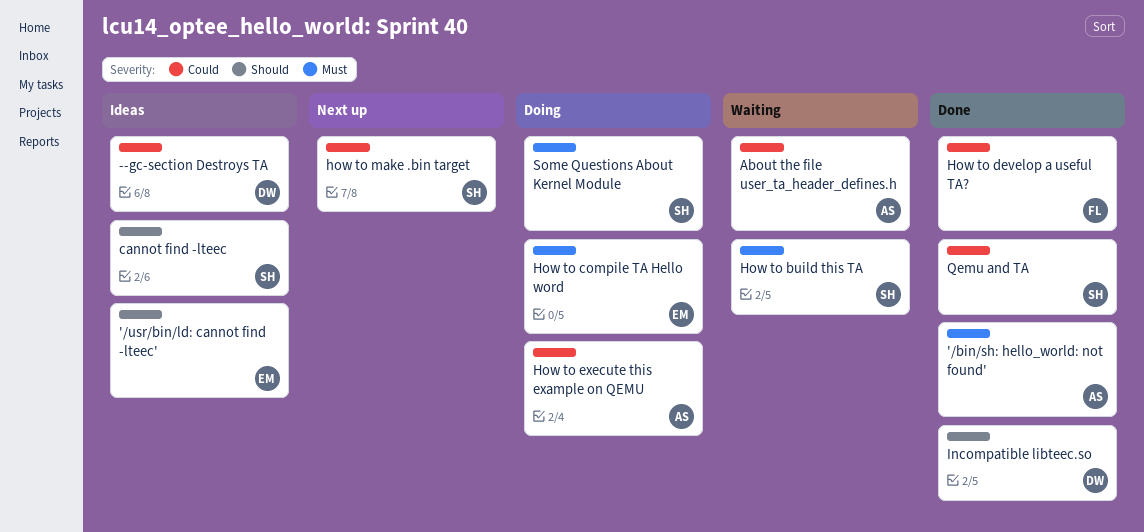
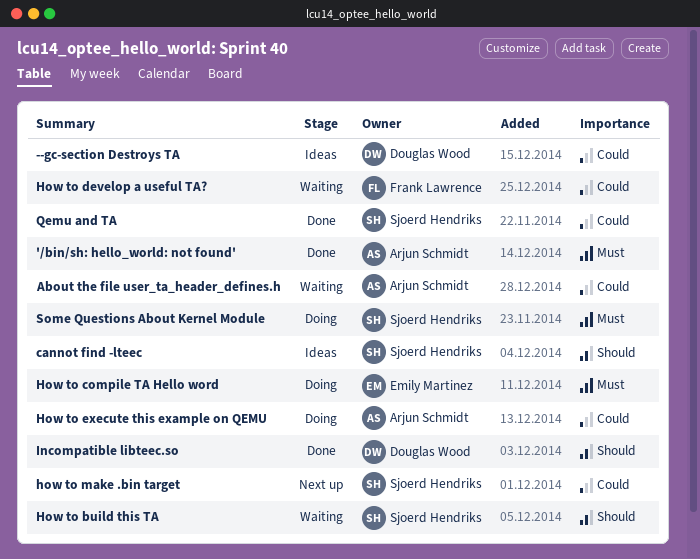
'/usr/bin/ld: cannot find -lteec': present -> none
How to build this TA, priority: Must -> Should
How to develop a useful TA?, status: Done -> Waiting

